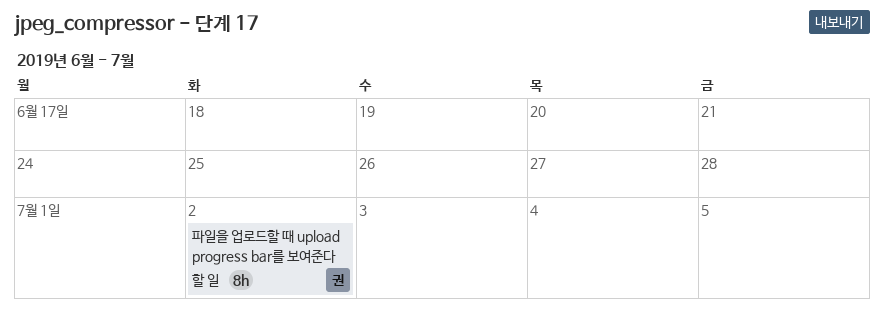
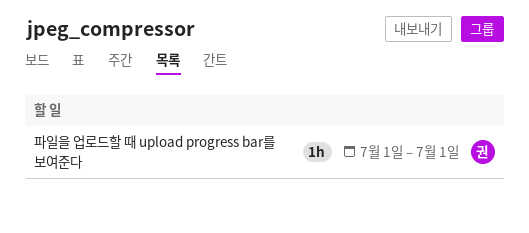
파일을 업로드할 때 upload progress bar를 보여준다, estimate: 8h -> 1h
파일을 업로드할 때 upload progress bar를 보여준다, due: Jul 2 -> Jul 1

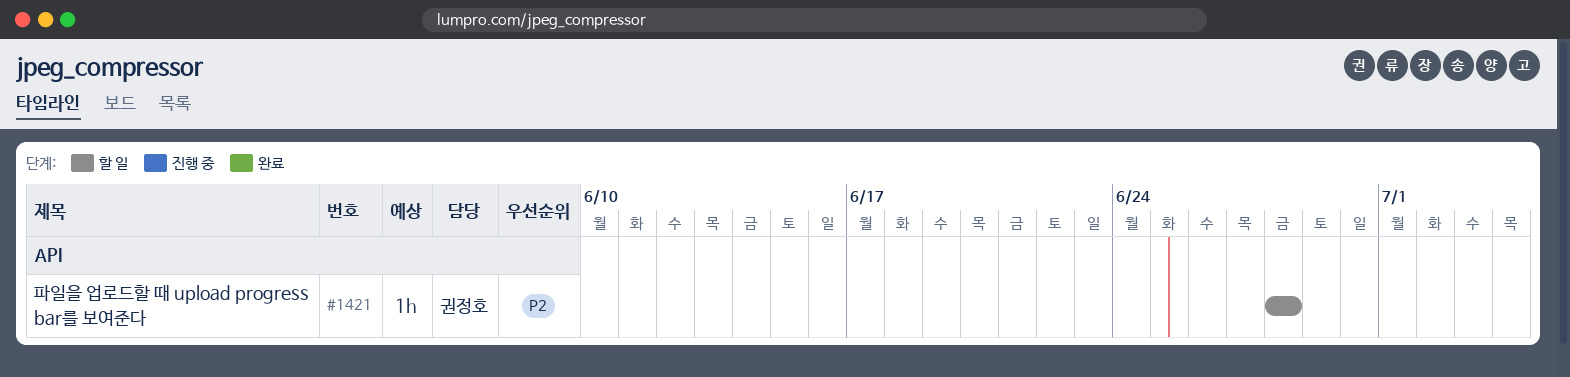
파일을 업로드할 때 upload progress bar를 보여준다, start: Jul 1 -> Jun 28
파일을 업로드할 때 upload progress bar를 보여준다, due: Jul 1 -> Jun 28

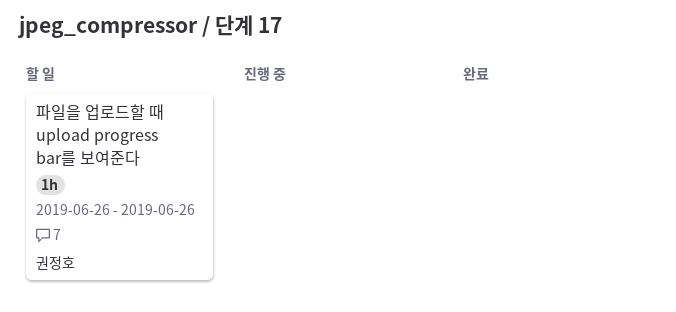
파일을 업로드할 때 upload progress bar를 보여준다, start: Jun 28 -> Jun 26
파일을 업로드할 때 upload progress bar를 보여준다, due: Jun 28 -> Jun 26

